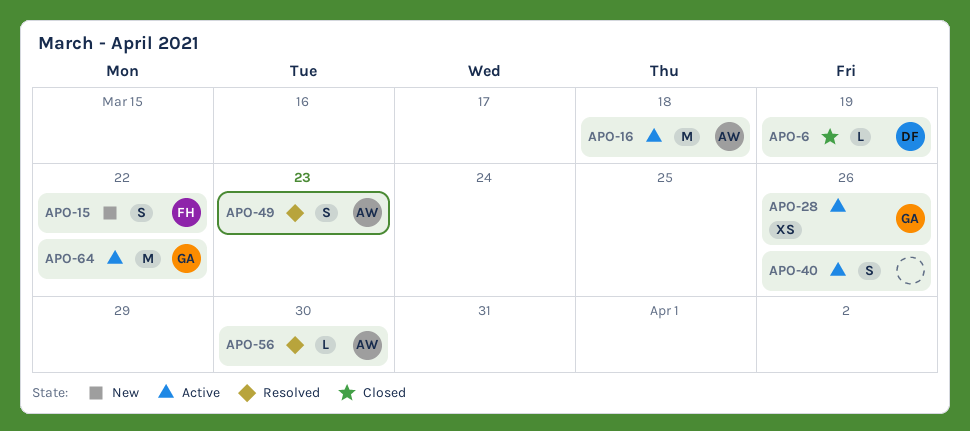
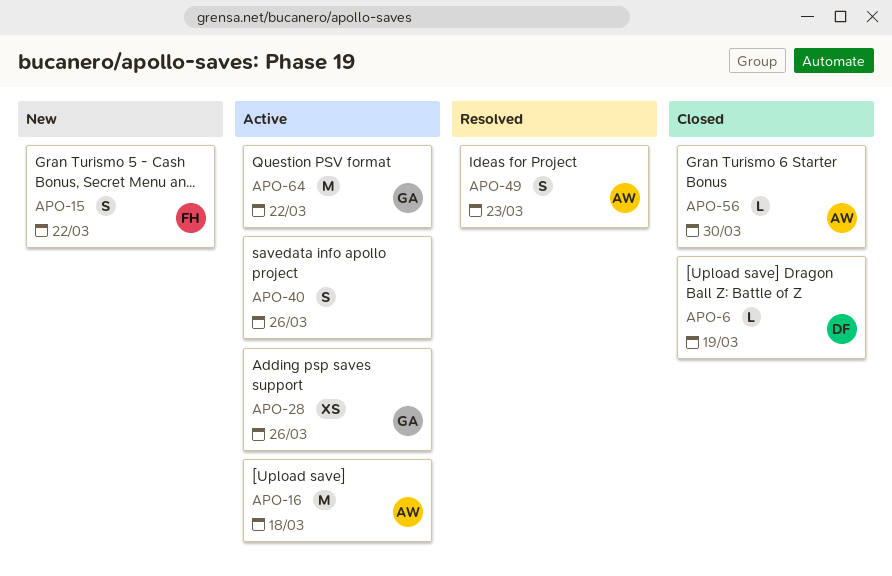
APO-56, status: Resolved -> Closed

